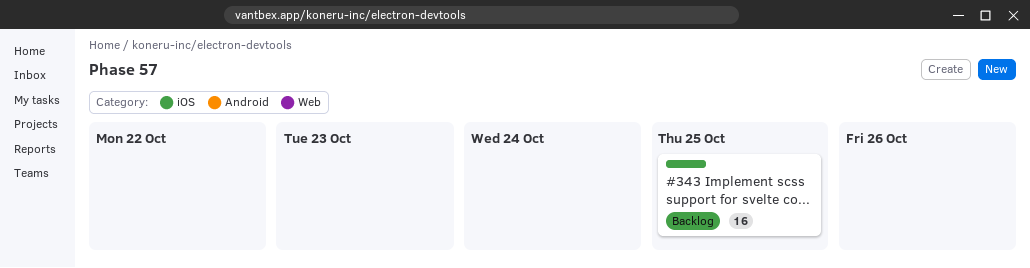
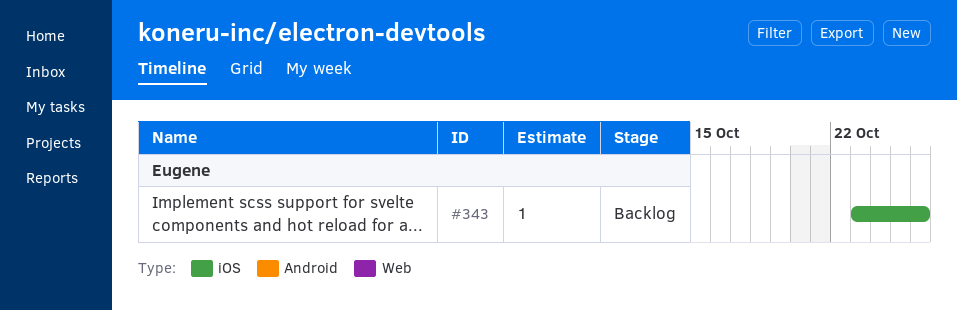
#343, estimate: 16 -> 1
#343, due: Oct 25 -> Oct 26

